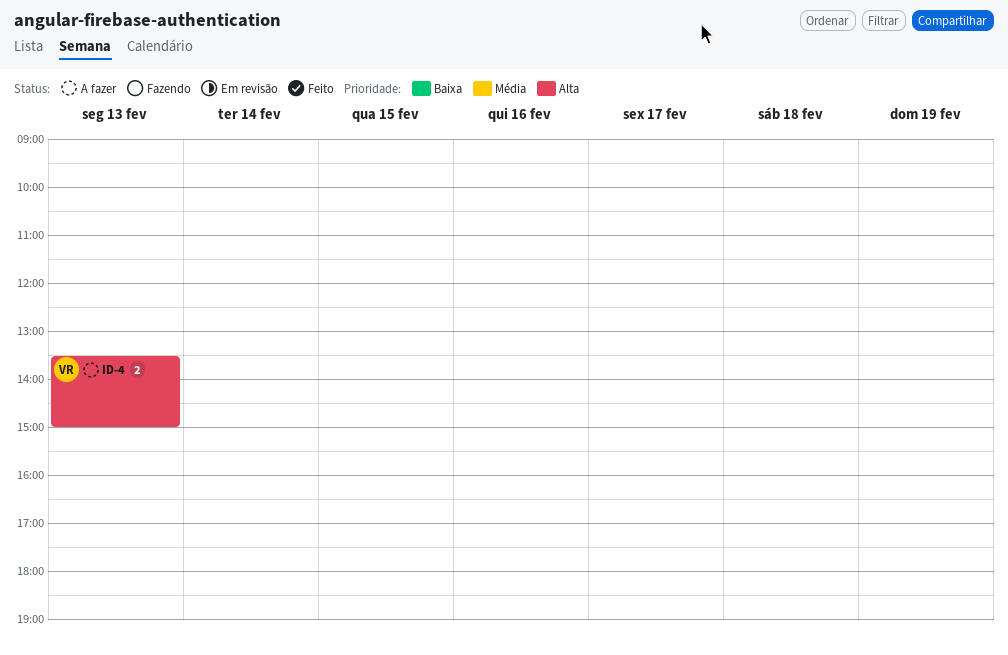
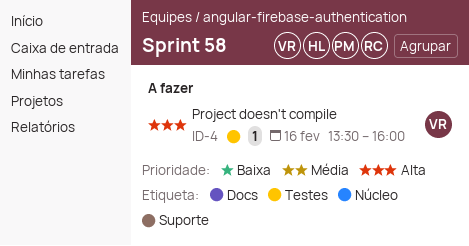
ID-4, estimate: 2 -> 1
ID-4, day: Feb 13 -> Feb 16
ID-4, ends: 15:00 -> 16:00

